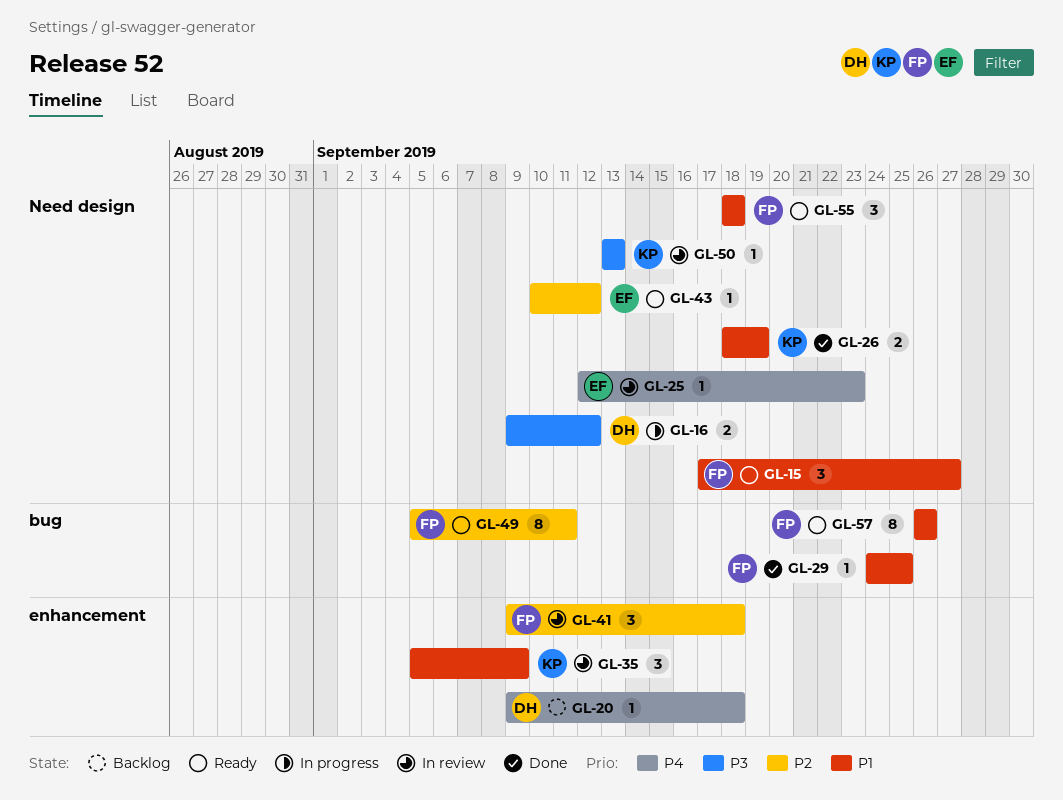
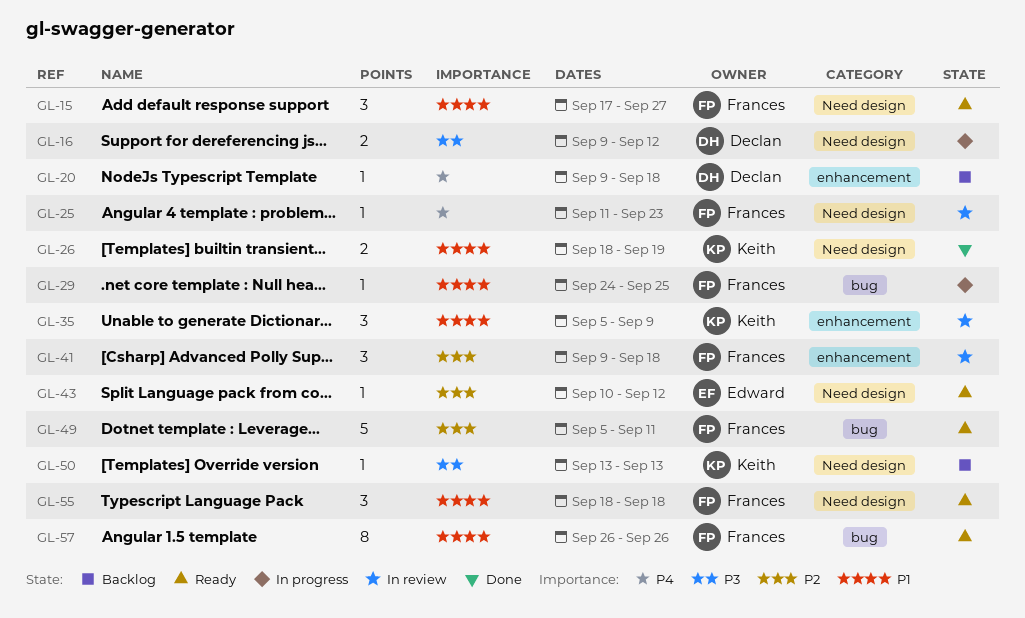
GL-25, owner: Edward -> Frances
GL-25, start: Sep 12 -> Sep 11
GL-29, status: Done -> In progress
GL-49, estimate: 8 -> 5
GL-50, status: In review -> Backlog

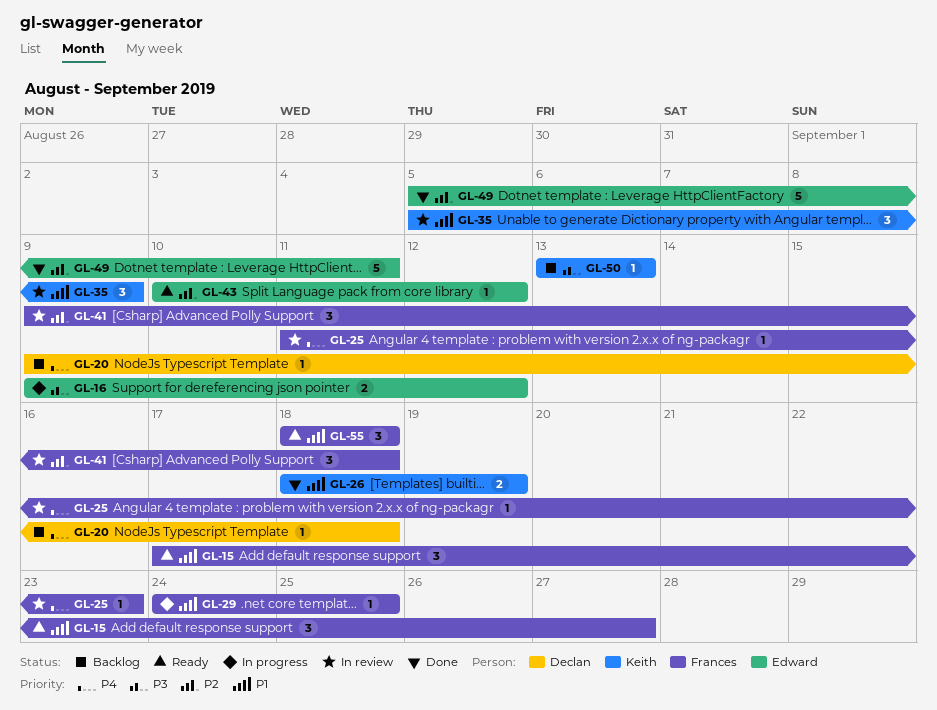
GL-16, owner: Declan -> Edward
GL-49, status: Ready -> Done
GL-49, owner: Frances -> Edward
GL-57: present -> none

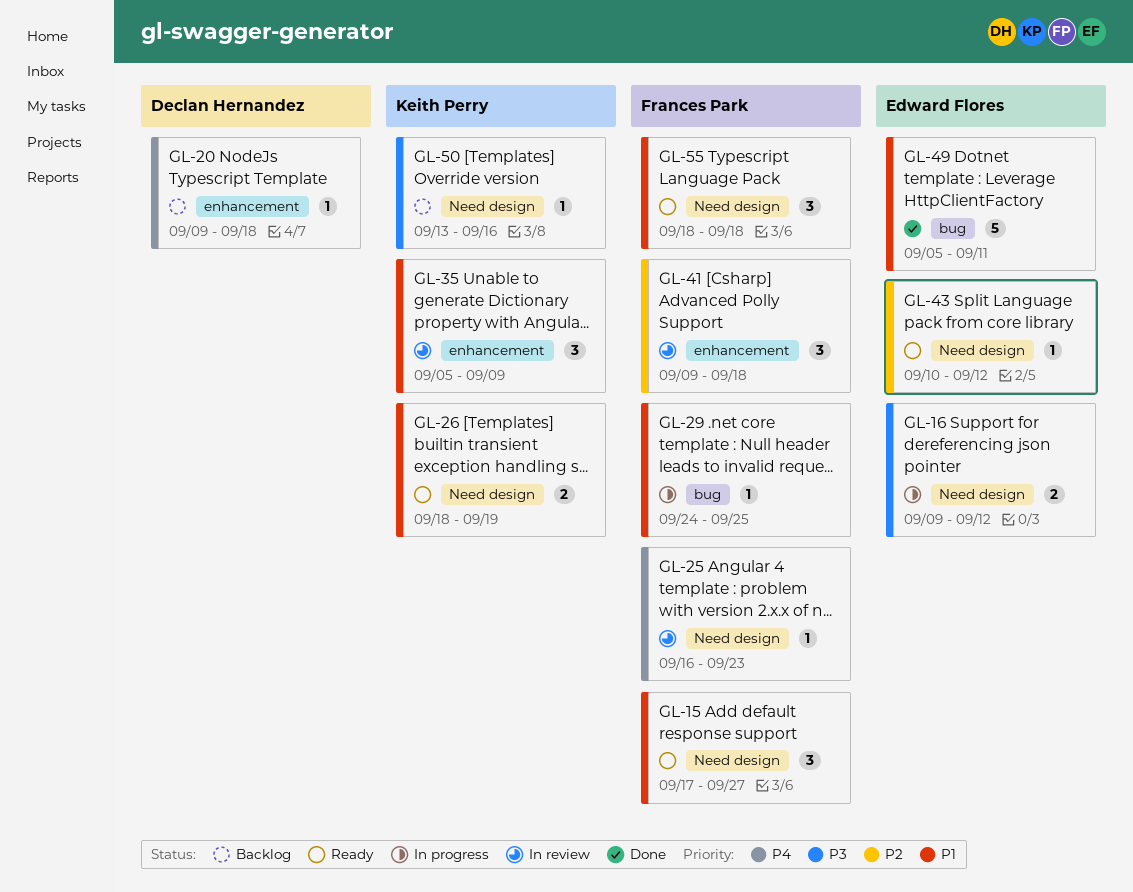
GL-25, start: Sep 11 -> Sep 16
GL-26, status: Done -> Ready
GL-49, priority: P2 -> P1
GL-50, due: Sep 13 -> Sep 16

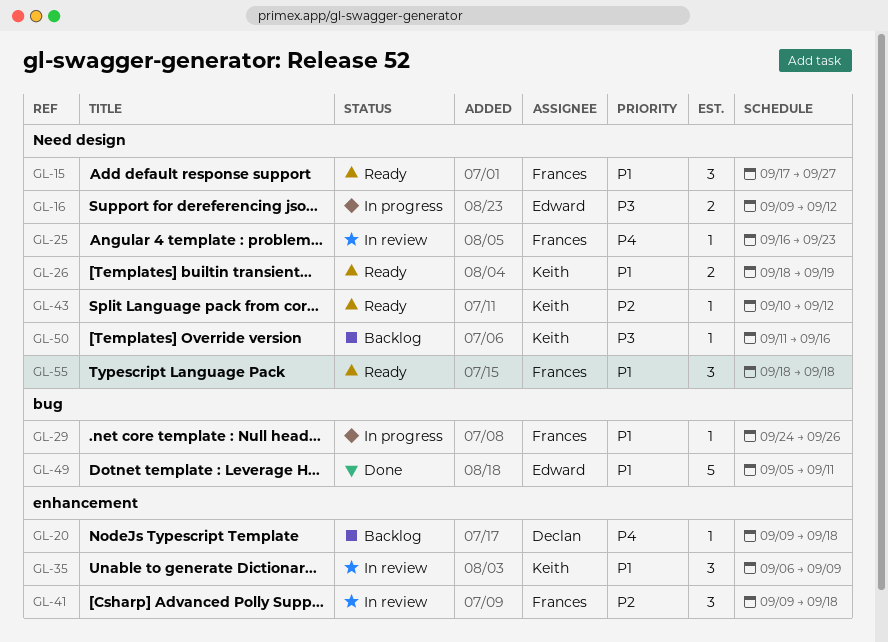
GL-29, due: Sep 25 -> Sep 26
GL-35, start: Sep 5 -> Sep 6
GL-43, owner: Edward Flores -> Keith Perry
GL-50, start: Sep 13 -> Sep 11

